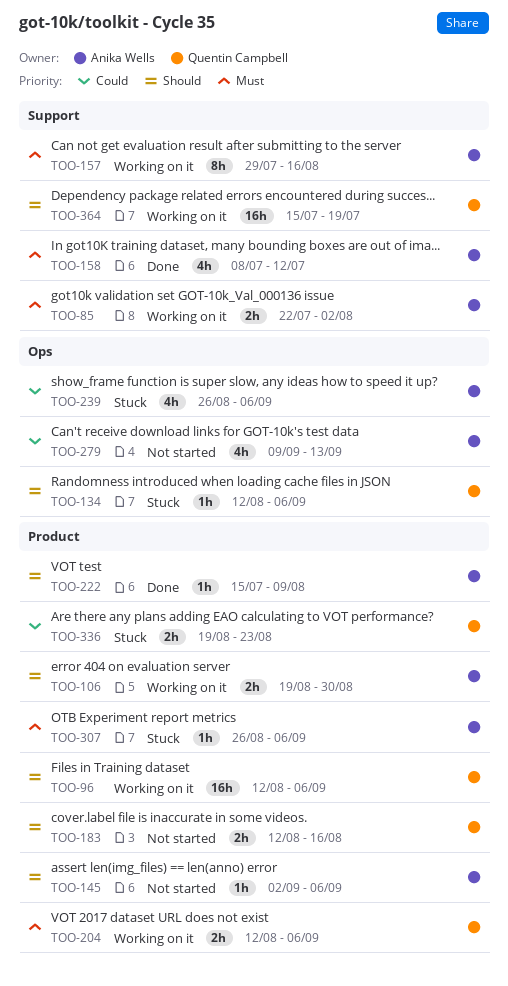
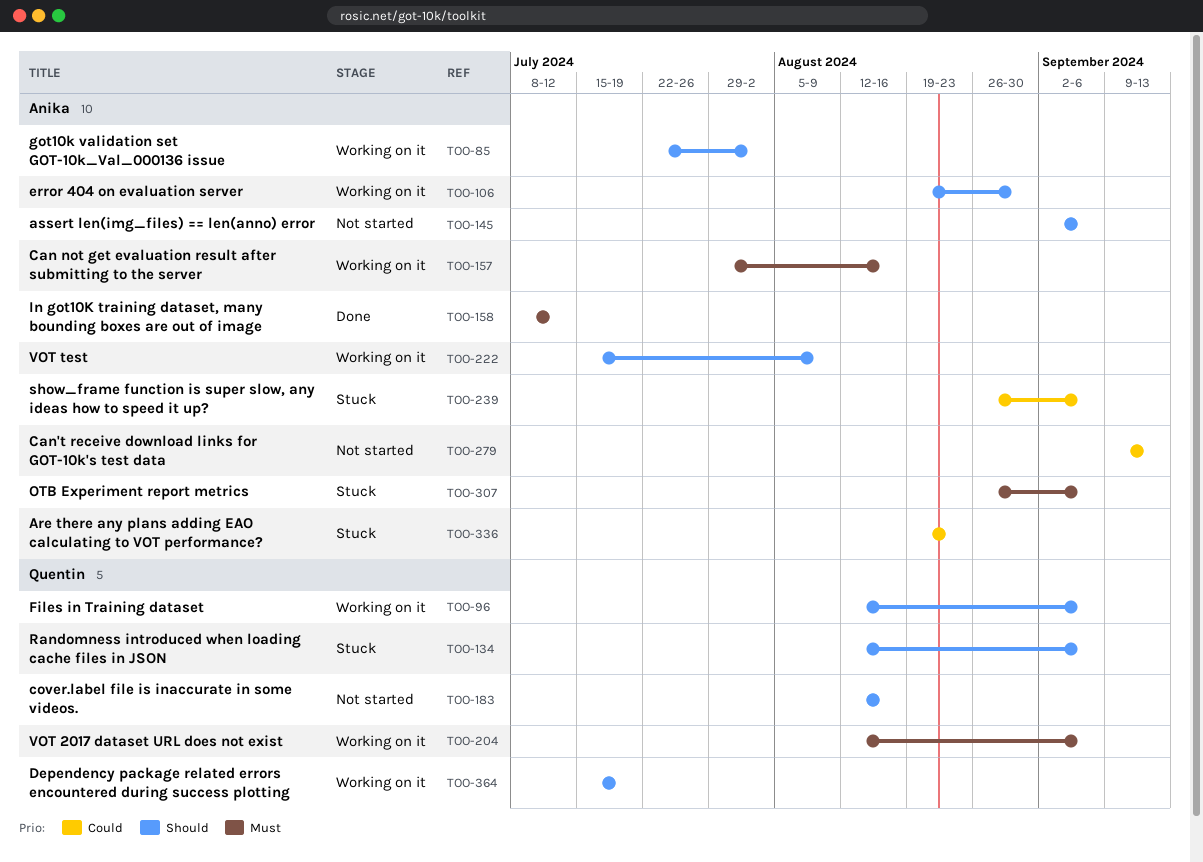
TOO-85, priority: Must -> Should
TOO-222, status: Done -> Working on it
TOO-336, owner: Quentin Campbell -> Anika Wells

